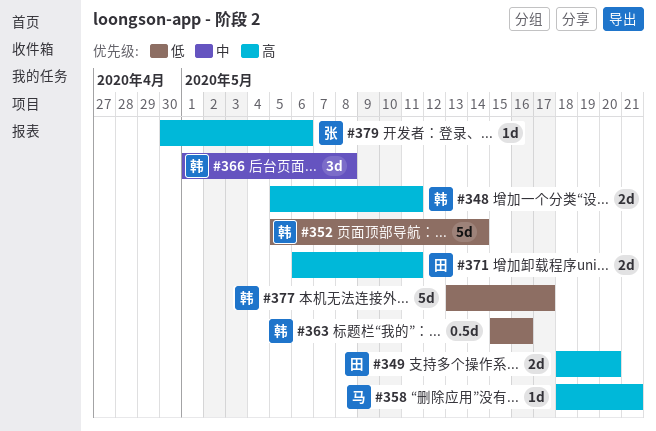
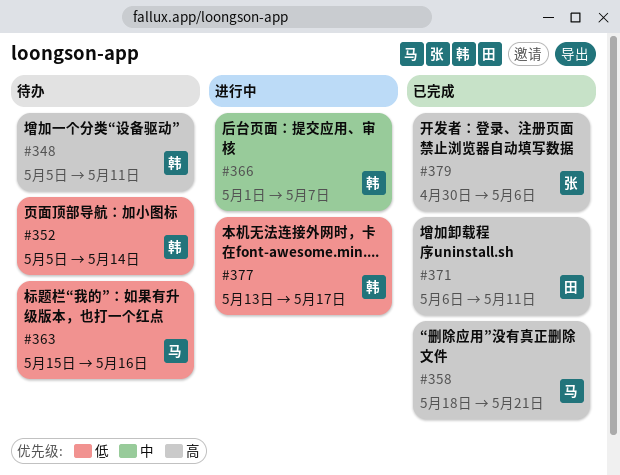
#349: present -> none
#363, owner: 韩 -> 马
#366, due: May 8 -> May 7

